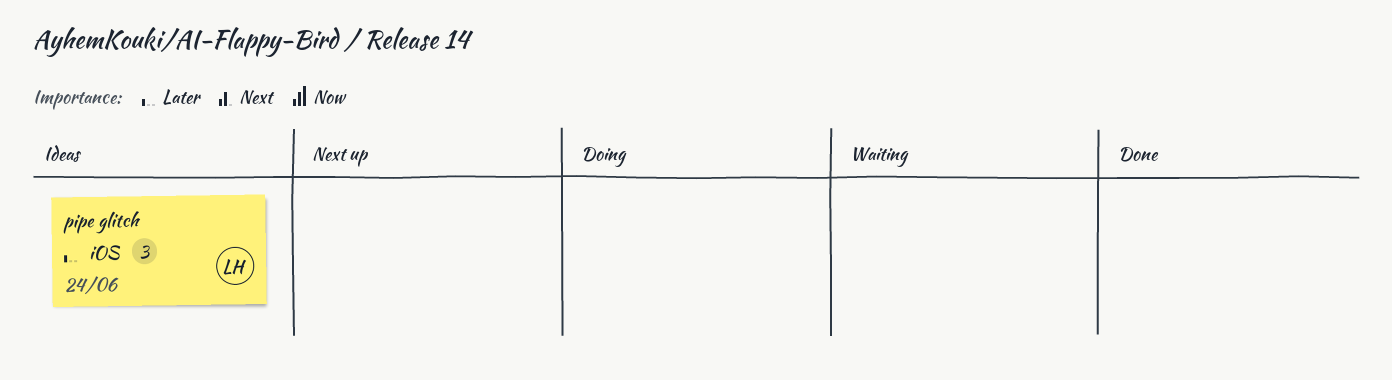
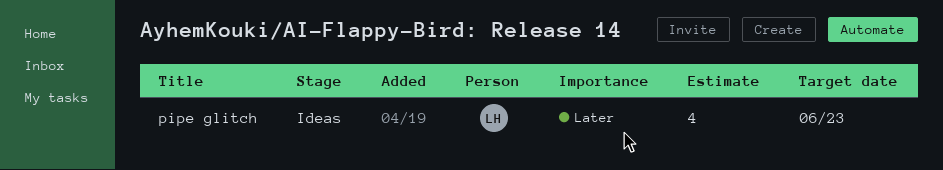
pipe glitch, estimate: 3 -> 4
pipe glitch, due: Jun 24 -> Jun 23

